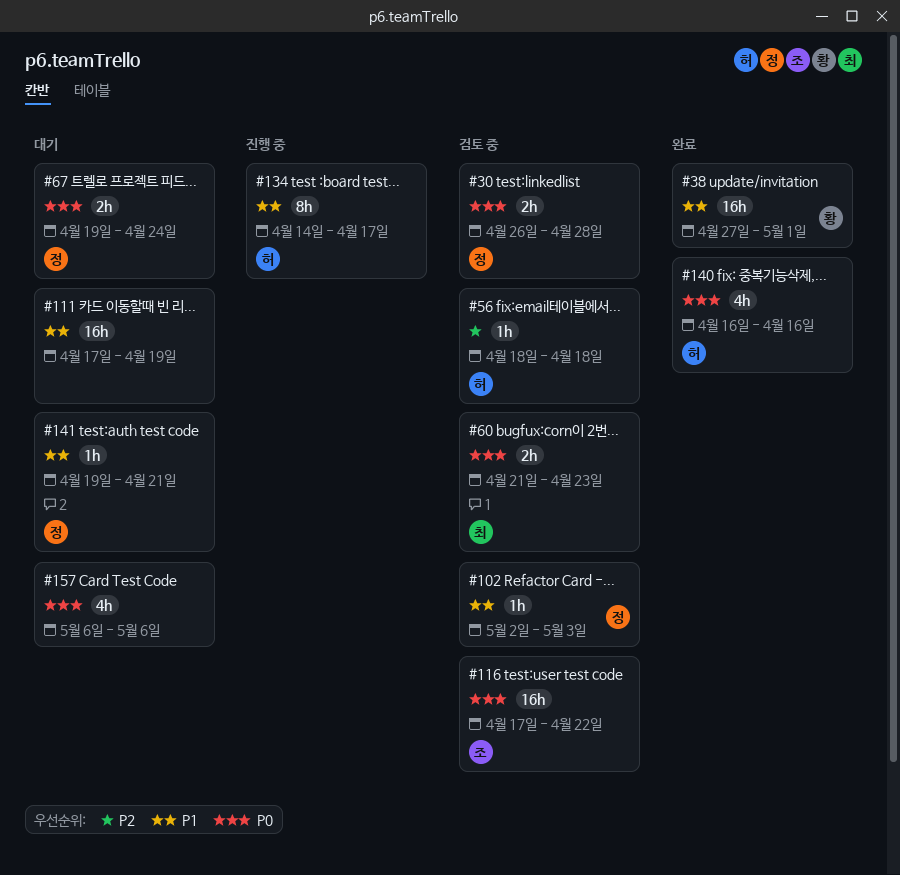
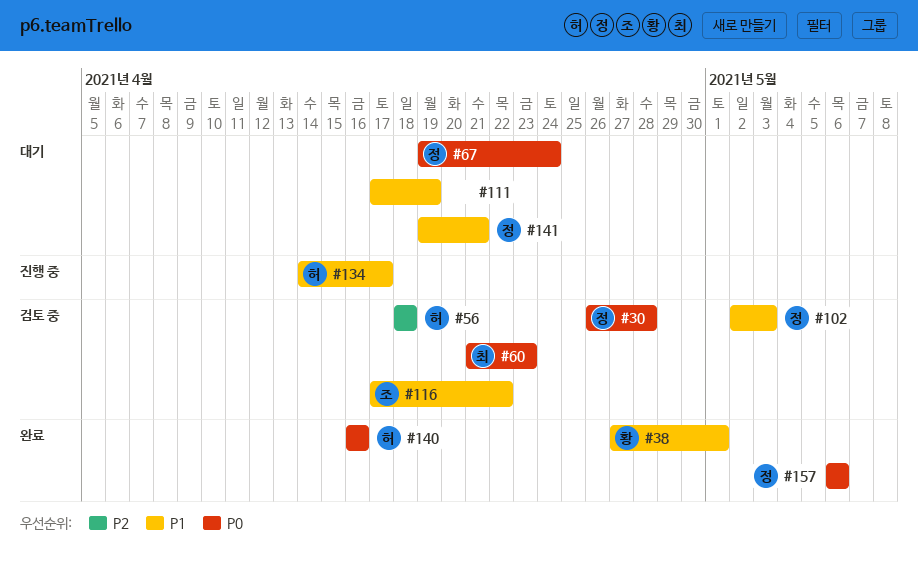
#116, priority: P0 -> P1
#157, status: 대기 -> 완료
#157, owner: none -> 정

